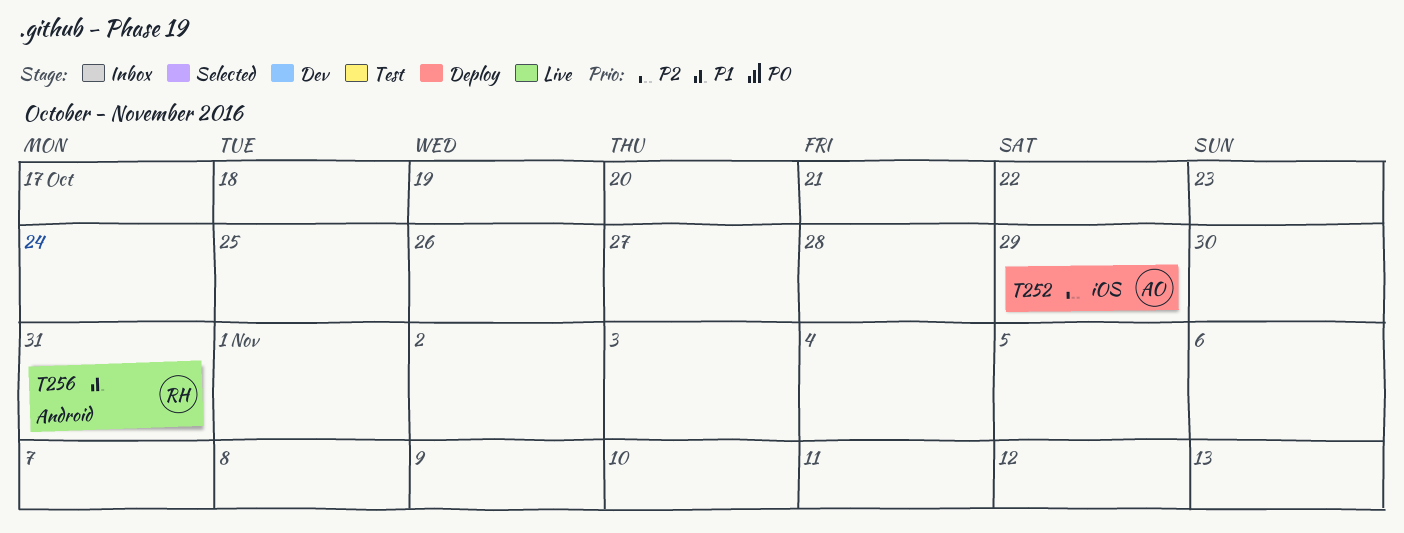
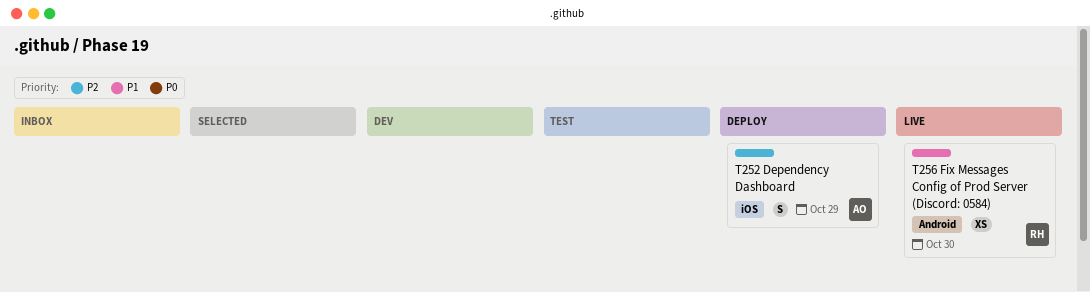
T256, due: Oct 31 -> Oct 30

